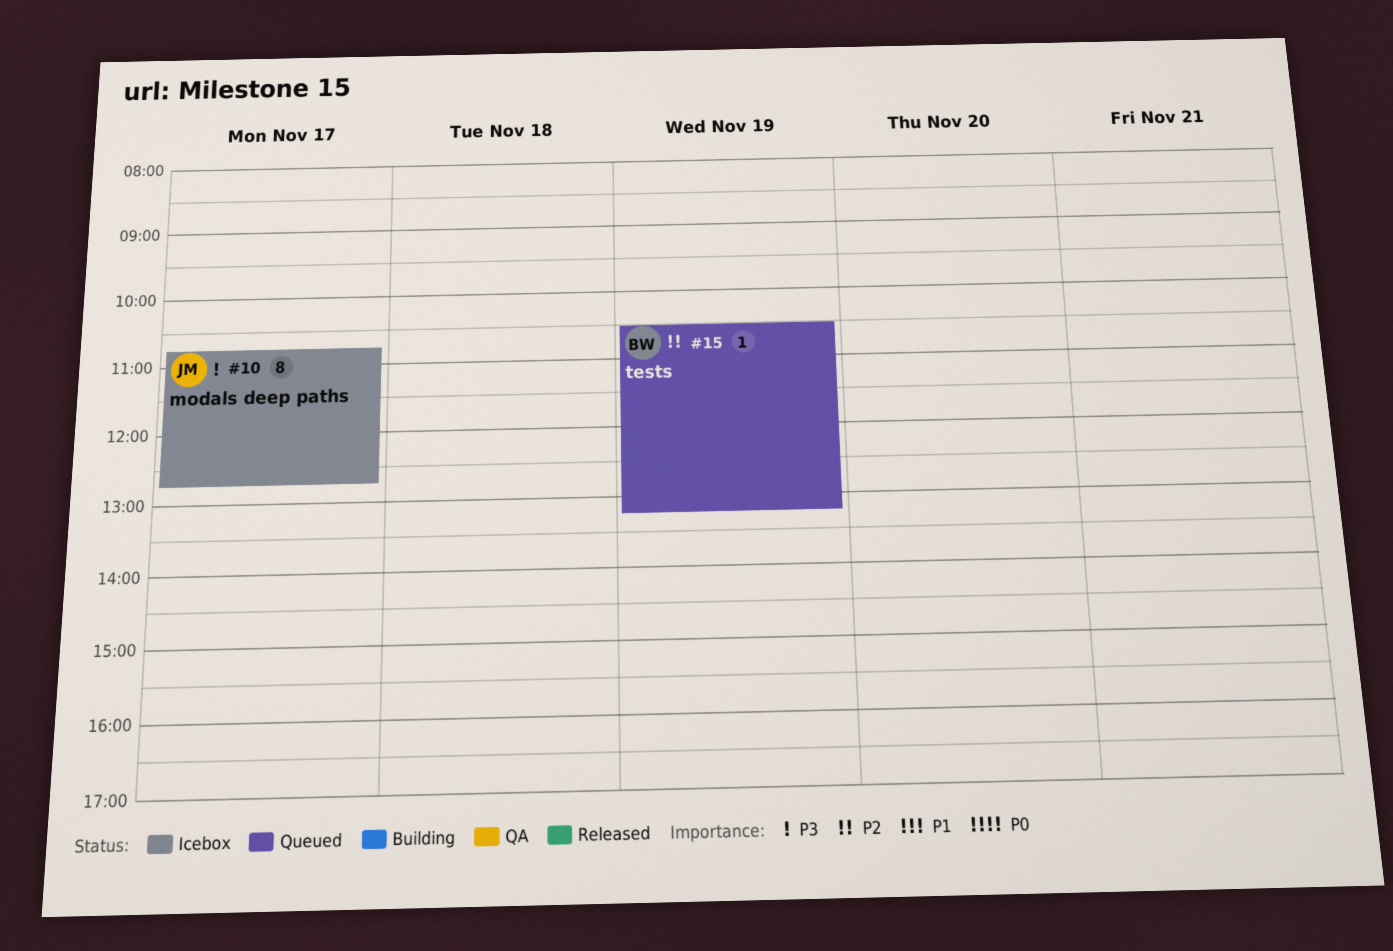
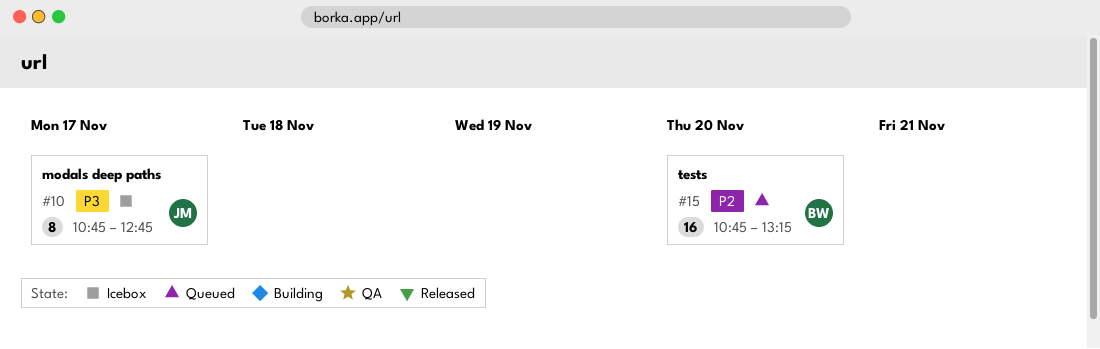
#15, estimate: 1 -> 16
#15, day: Nov 19 -> Nov 20
#15, begins: 10:30 -> 10:45

